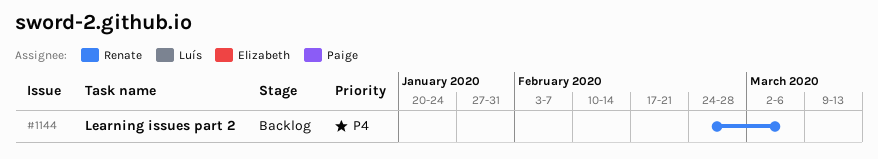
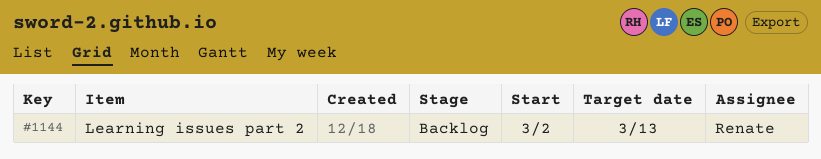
#1144, start: Feb 24 -> Mar 2
#1144, due: Mar 6 -> Mar 13

